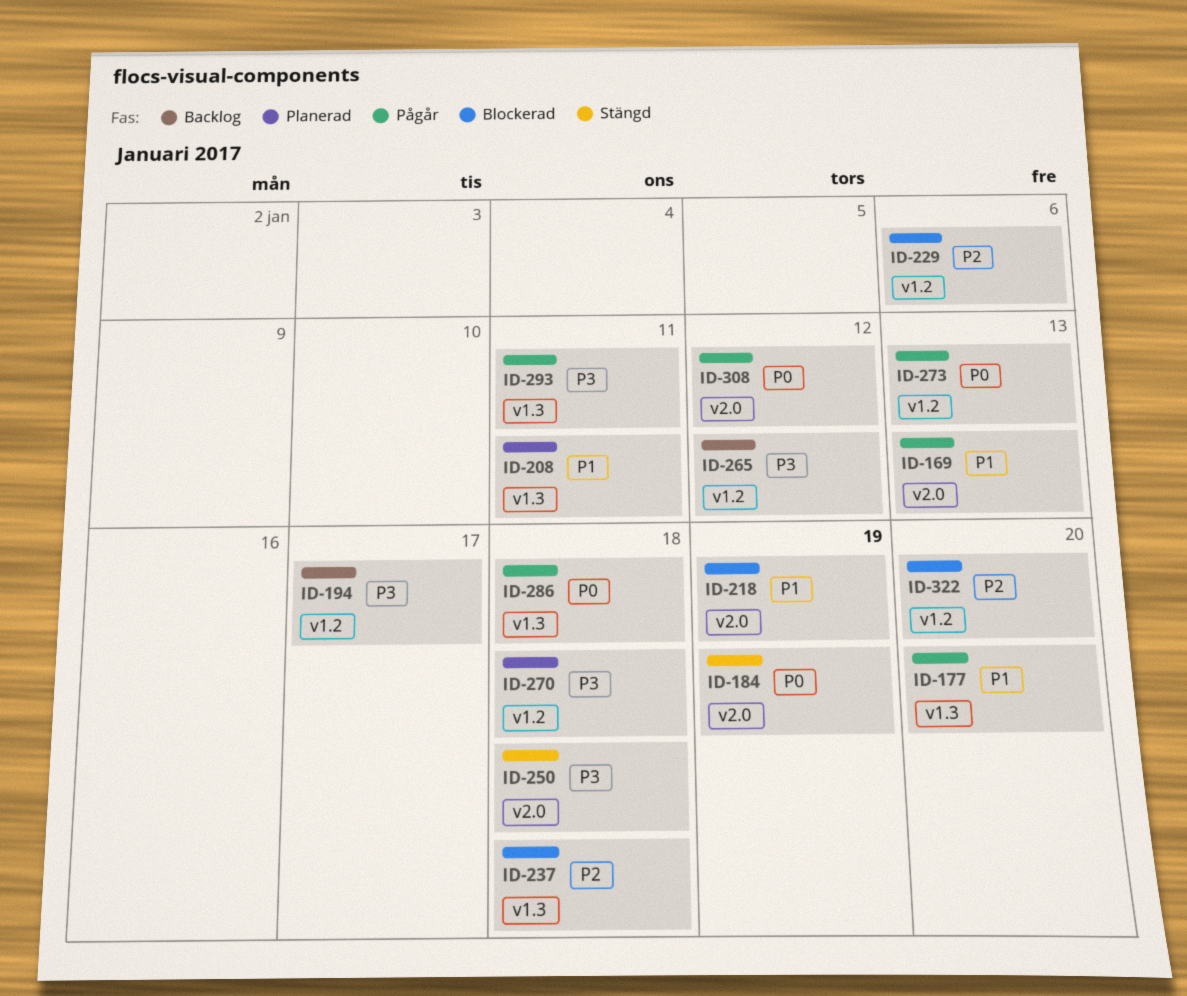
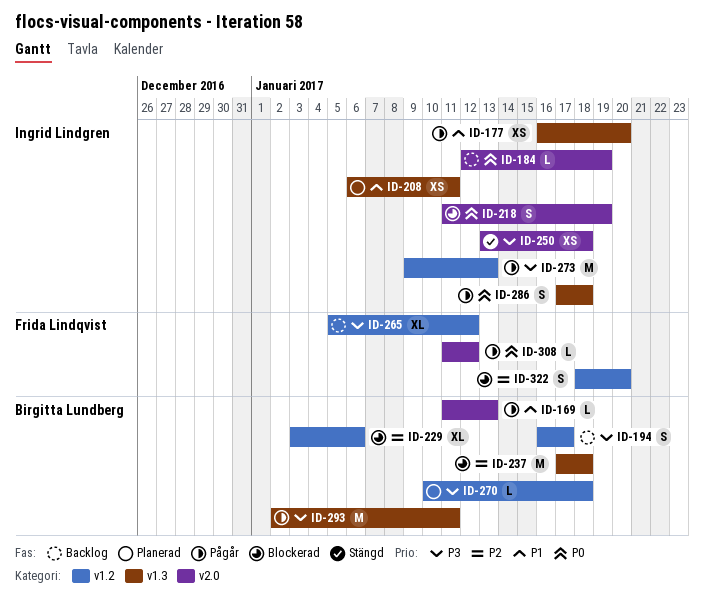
ID-184, status: Stängd -> Backlog
ID-218, priority: P1 -> P0
ID-273, priority: P0 -> P3

